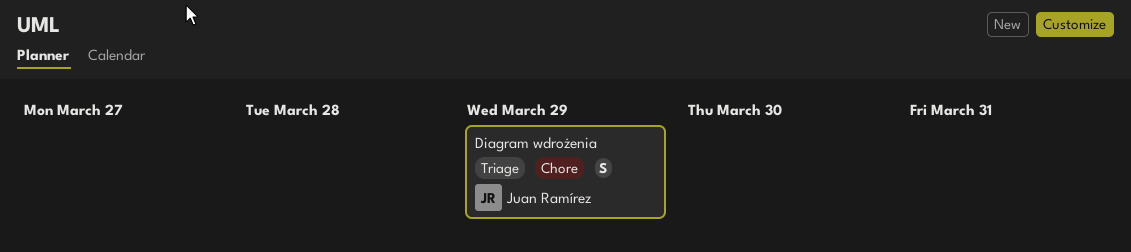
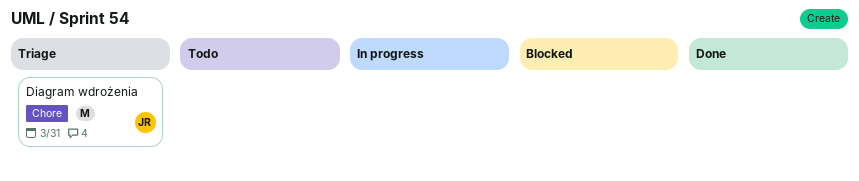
Diagram wdrożenia, estimate: S -> M
Diagram wdrożenia, due: Mar 29 -> Mar 31

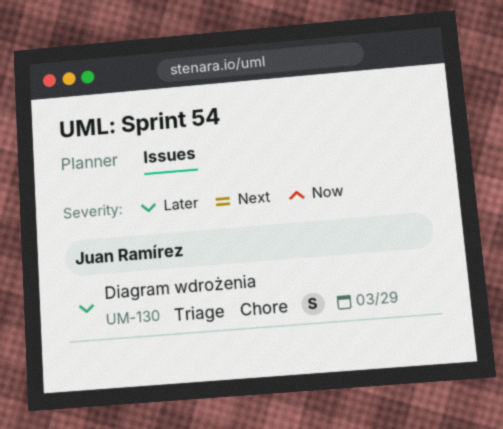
Diagram wdrożenia, estimate: M -> S
Diagram wdrożenia, due: Mar 31 -> Mar 29

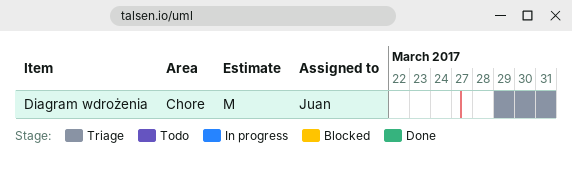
Diagram wdrożenia, estimate: S -> M
Diagram wdrożenia, due: Mar 29 -> Mar 31

